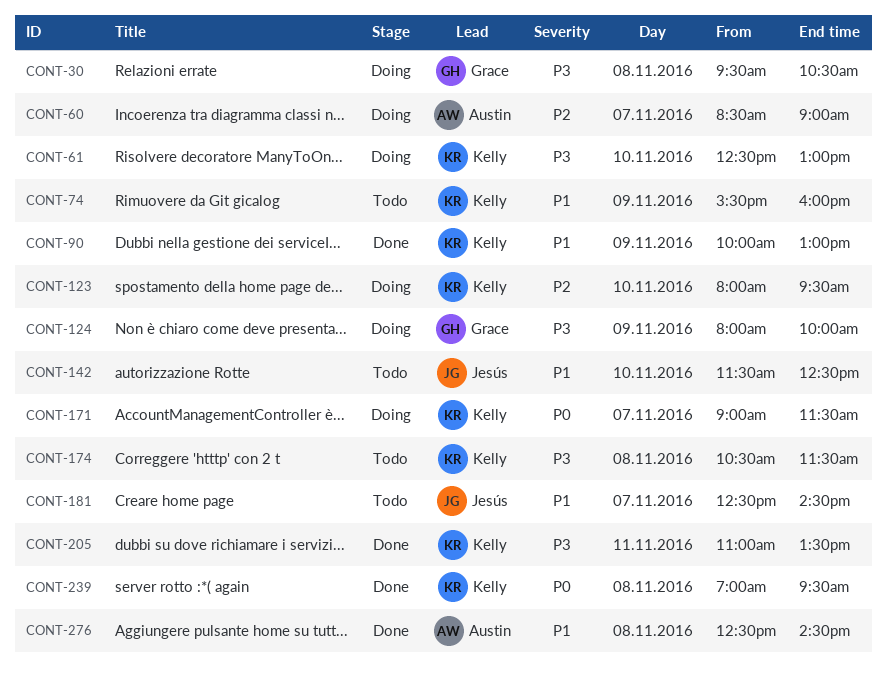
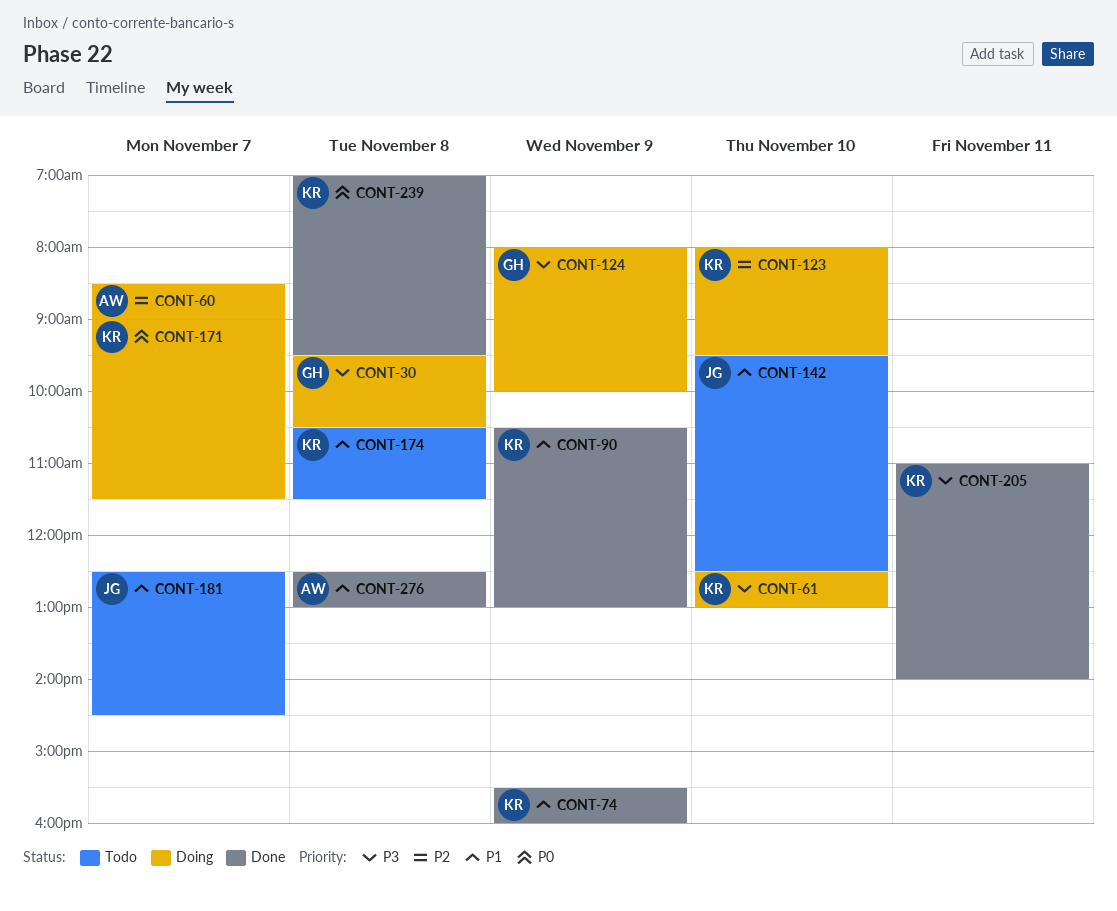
CONT-74, status: Todo -> Done
CONT-90, begins: 10:00 -> 10:30
CONT-142, begins: 11:30 -> 09:30
CONT-174, priority: P3 -> P1
CONT-205, ends: 13:30 -> 14:00
CONT-276, ends: 14:30 -> 13:00

